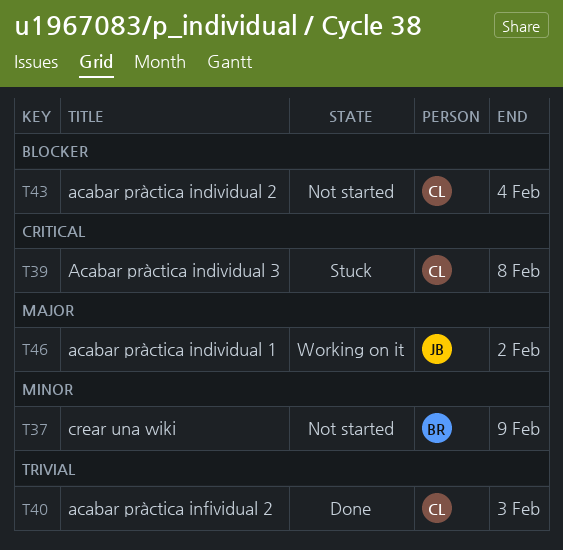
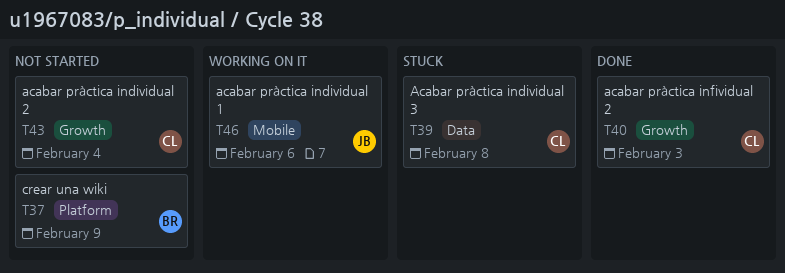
T46, due: Feb 2 -> Feb 6

